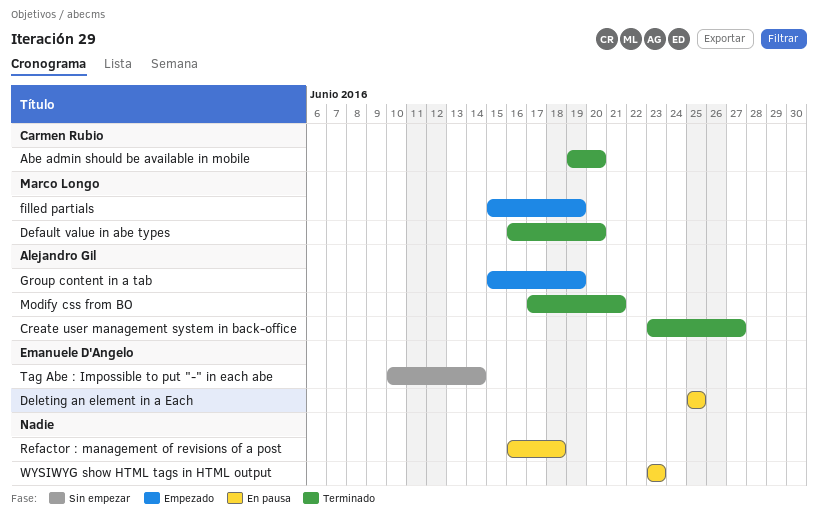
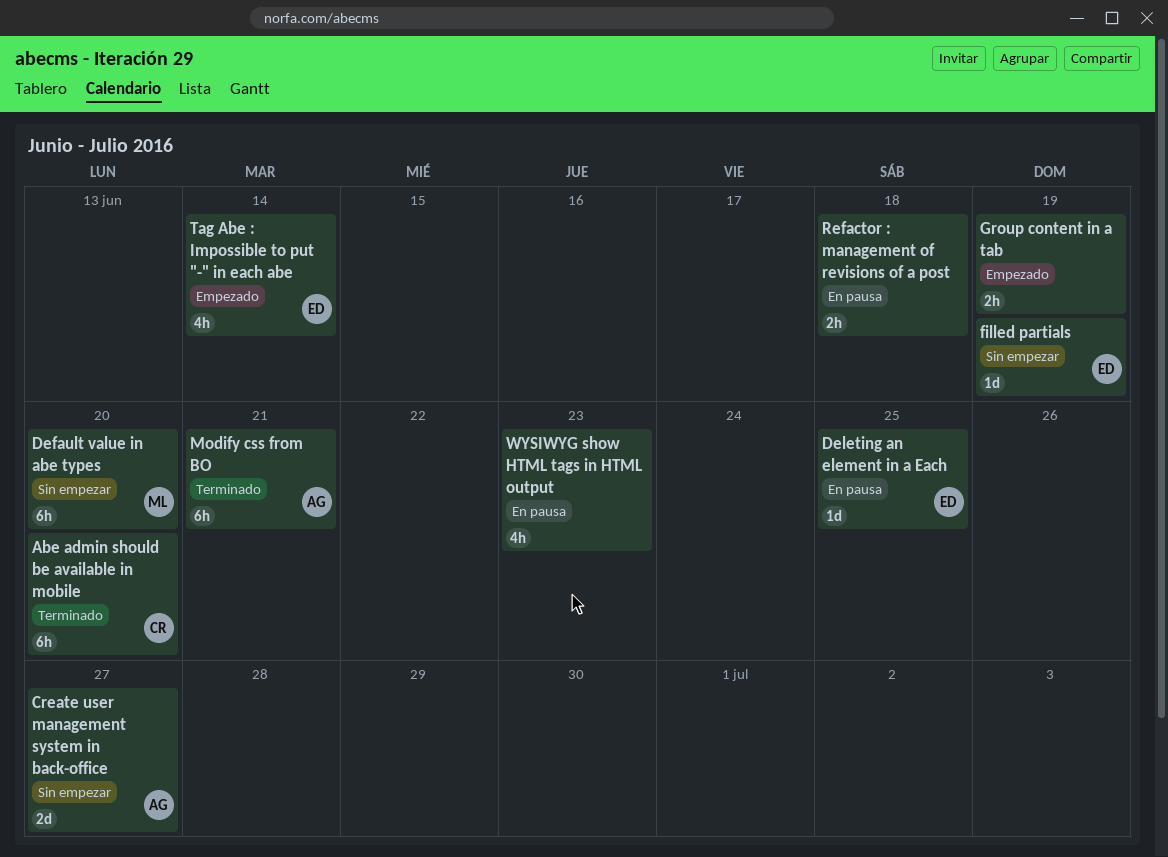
Create user management system in back-office, status: Terminado -> Sin empezar
Default value in abe types, status: Terminado -> Sin empezar
filled partials, status: Empezado -> Sin empezar
filled partials, owner: Marco Longo -> Emanuele D'Angelo
Group content in a tab, owner: Alejandro Gil -> none
Tag Abe : Impossible to put "-" in each abe, status: Sin empezar -> Empezado

